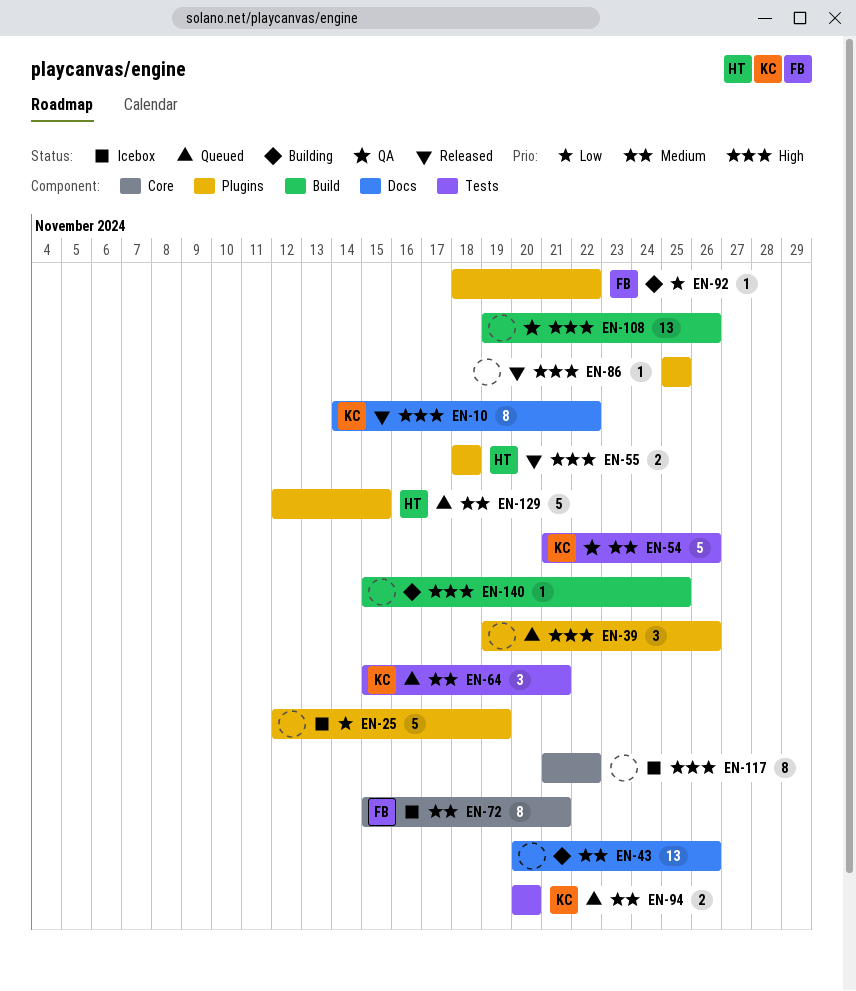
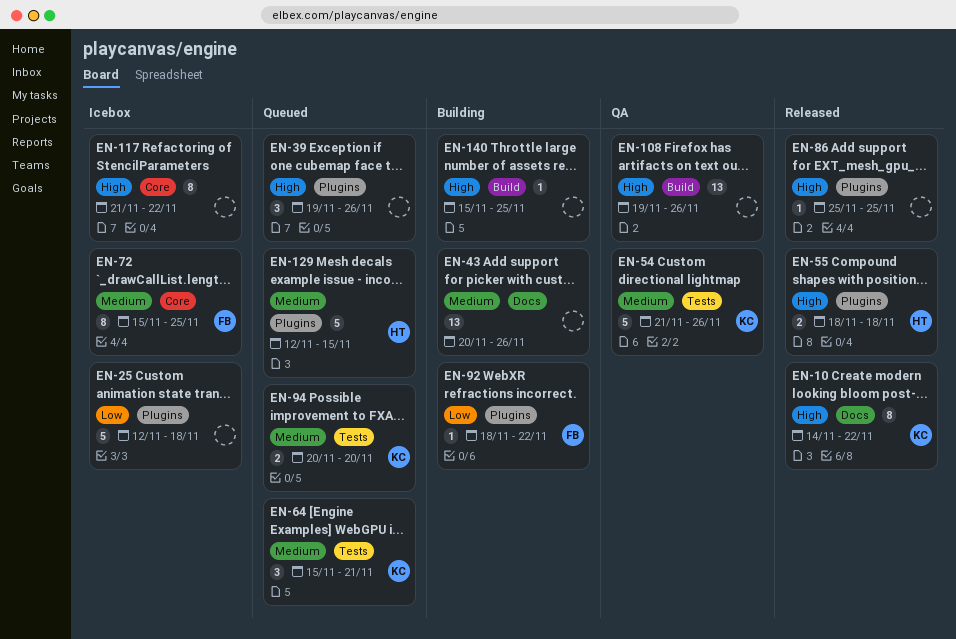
EN-25, due: Nov 19 -> Nov 18
EN-72, due: Nov 21 -> Nov 25

